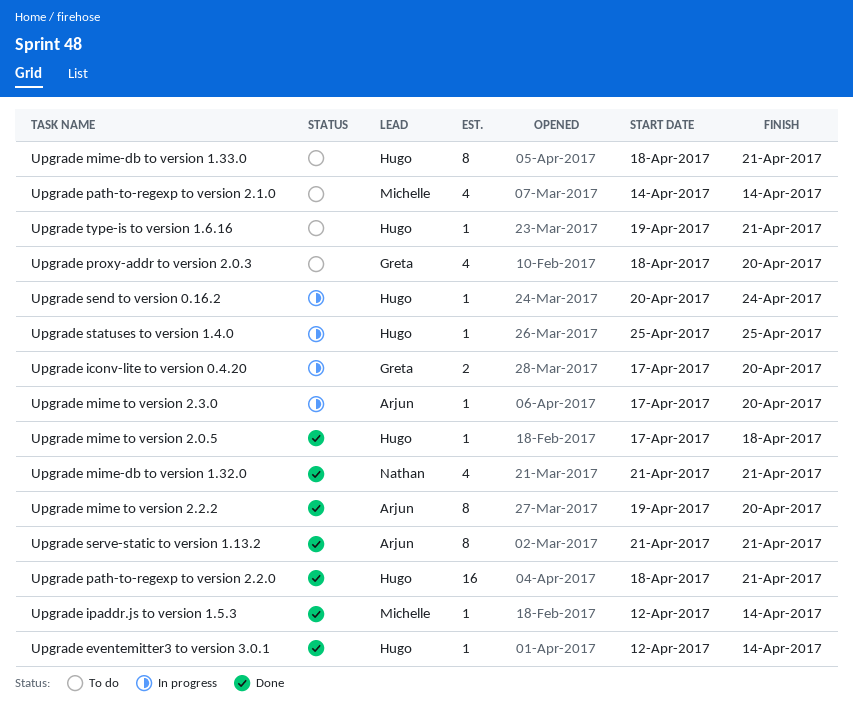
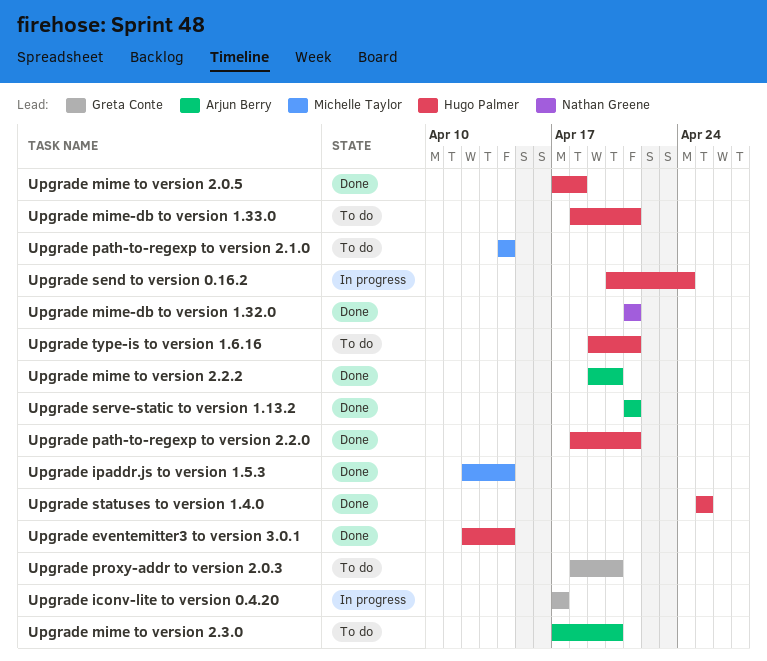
Upgrade iconv-lite to version 0.4.20, due: Apr 20 -> Apr 17
Upgrade mime to version 2.3.0, status: In progress -> To do
Upgrade statuses to version 1.4.0, status: In progress -> Done

